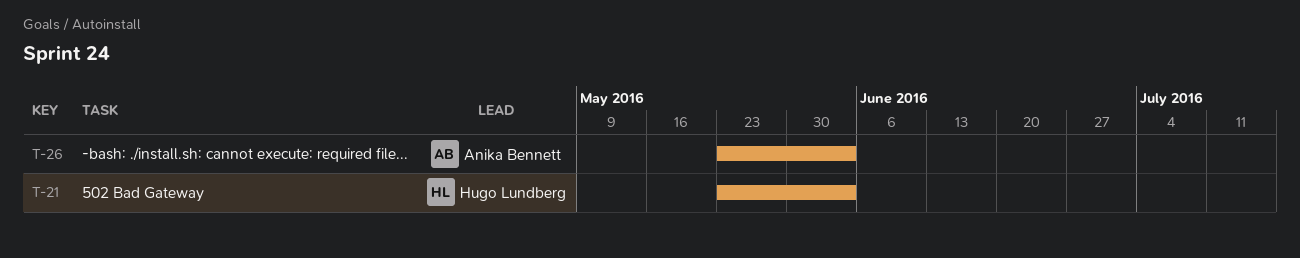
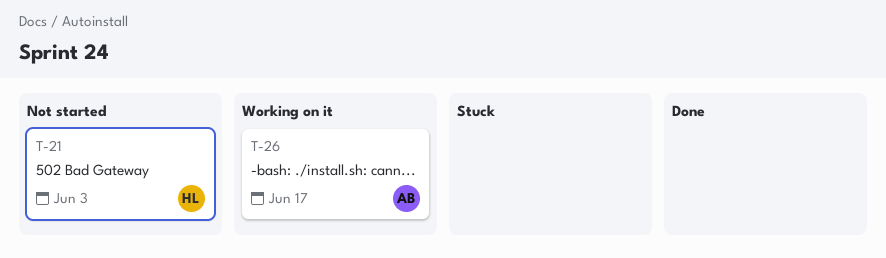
T-26, due: Jun 3 -> Jun 17

